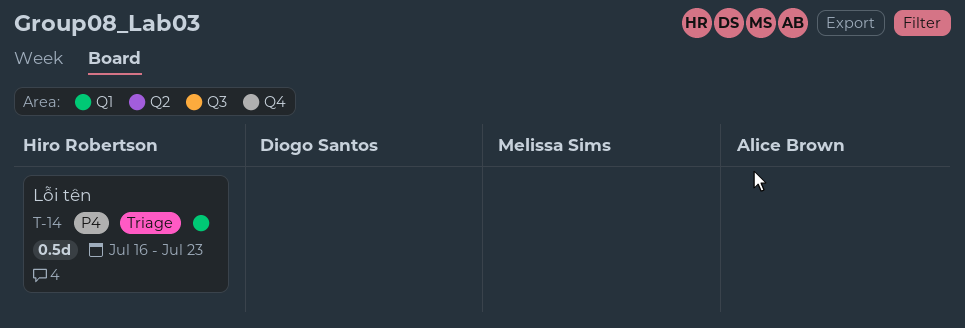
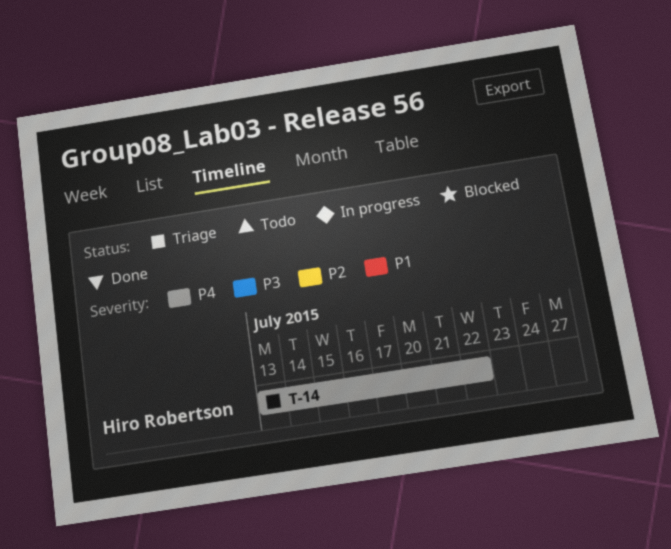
T-14, start: Jul 16 -> Jul 13
T-14, due: Jul 23 -> Jul 22

